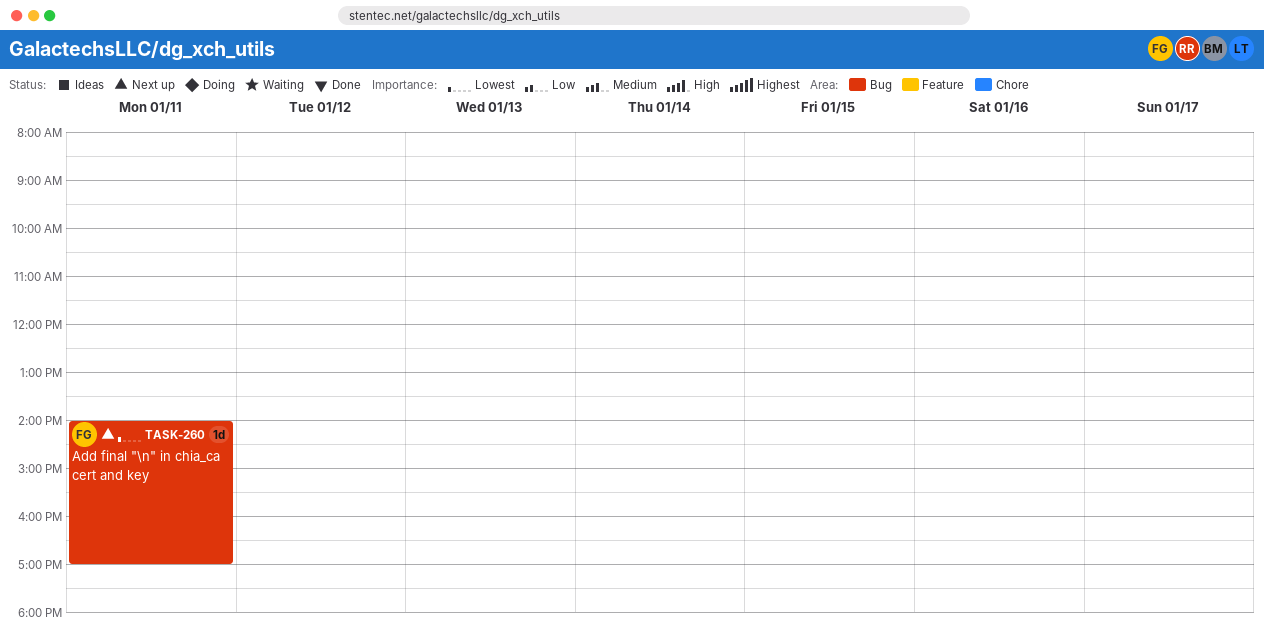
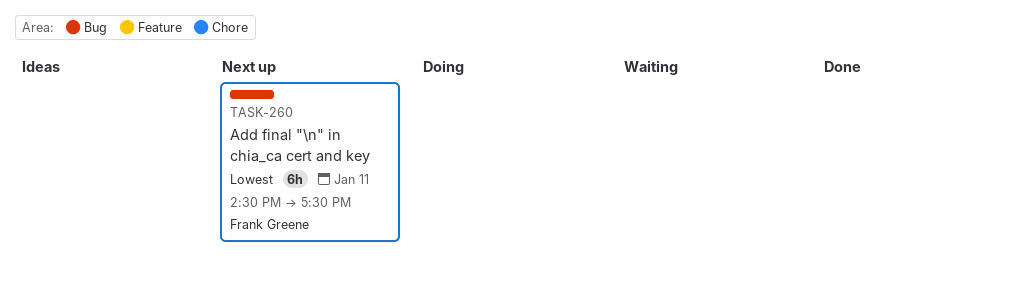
TASK-260, estimate: 1d -> 6h
TASK-260, begins: 14:00 -> 14:30
TASK-260, ends: 17:00 -> 17:30

